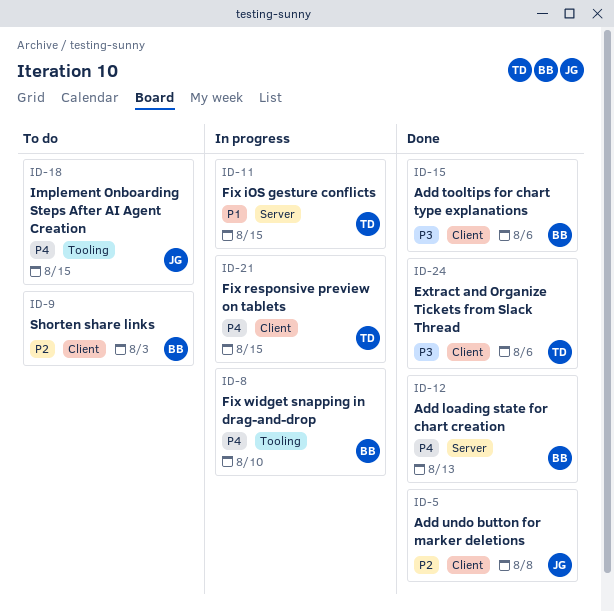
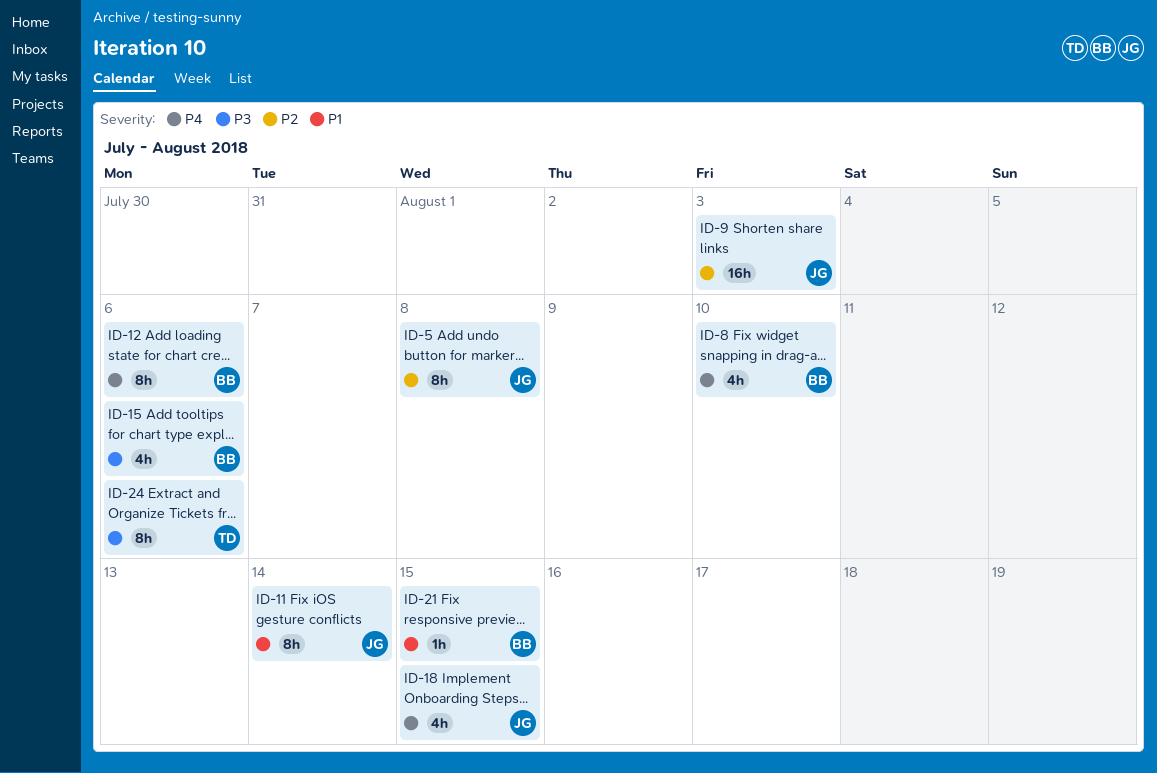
ID-9, owner: BB -> JG
ID-11, owner: TD -> JG
ID-11, due: Aug 15 -> Aug 14
ID-12, due: Aug 13 -> Aug 6
ID-21, owner: TD -> BB
ID-21, priority: P4 -> P1

